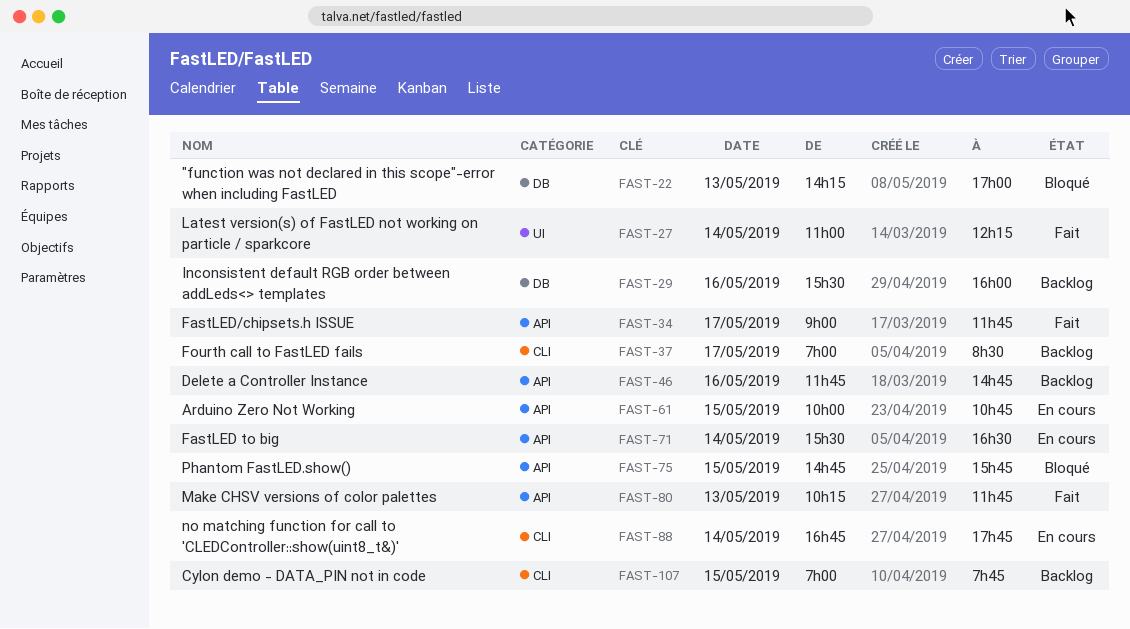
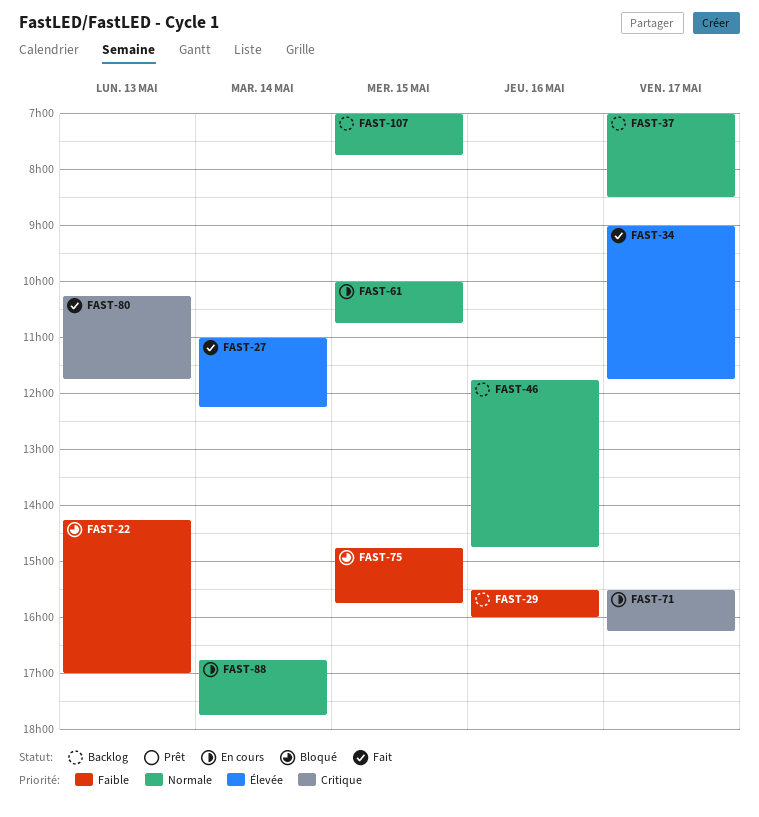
FAST-71, day: May 14 -> May 17
FAST-71, ends: 16:30 -> 16:15

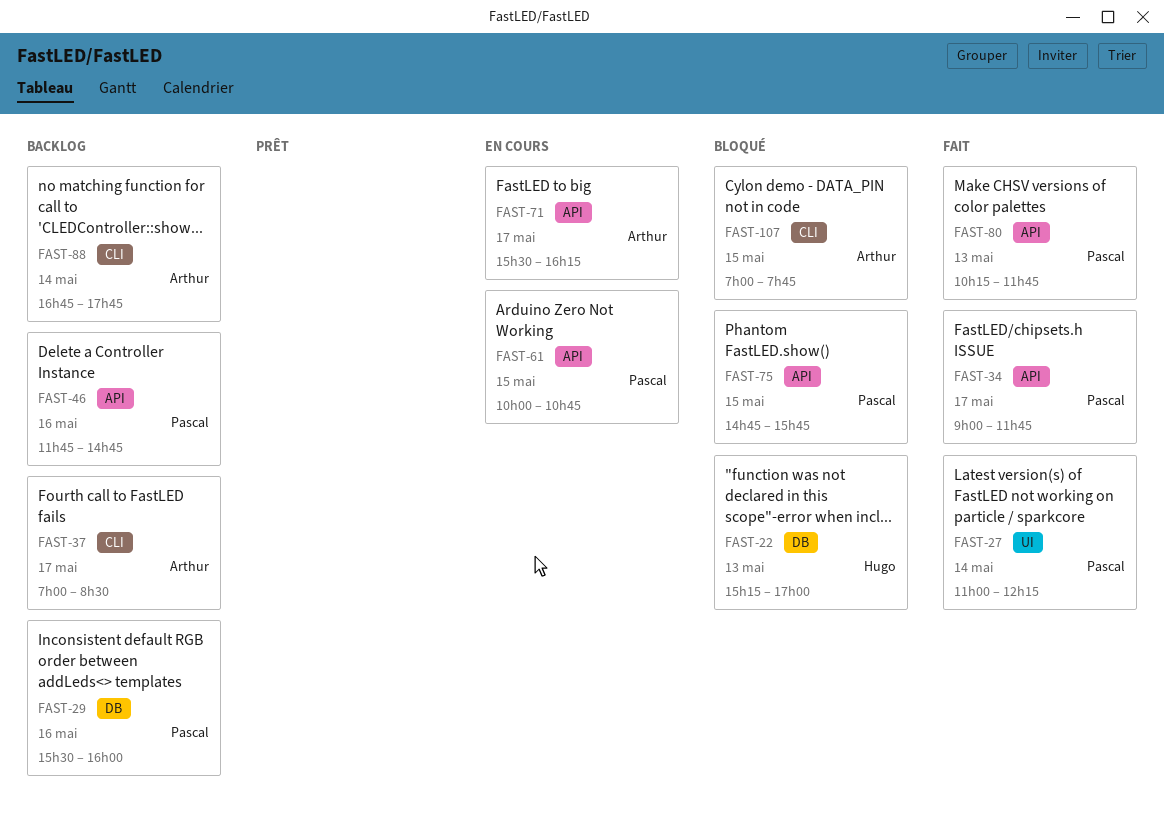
FAST-22, begins: 14:15 -> 15:15
FAST-88, status: En cours -> Backlog
FAST-107, status: Backlog -> Bloqué

